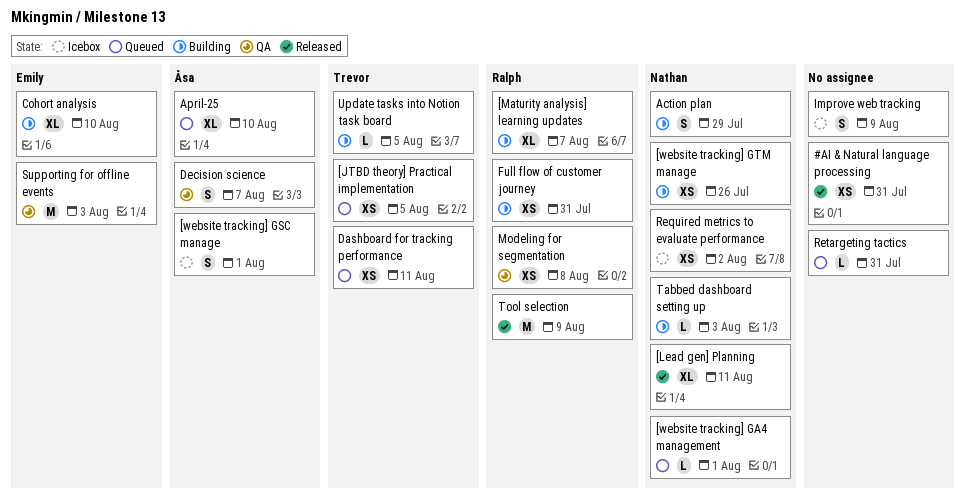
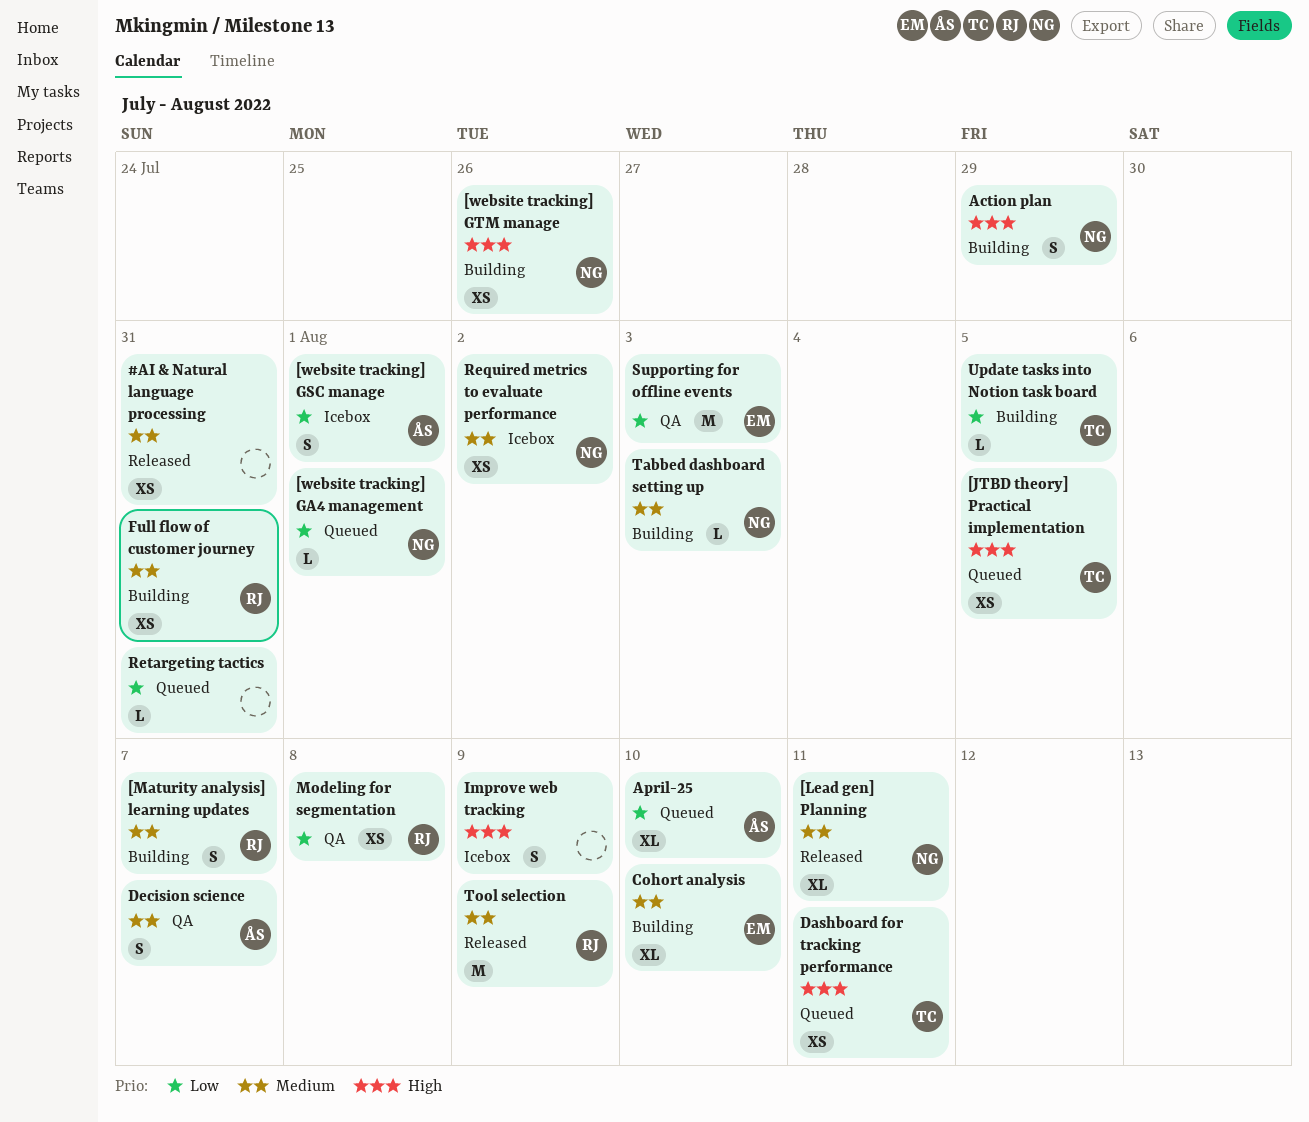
[Maturity analysis] learning updates, estimate: XL -> S

